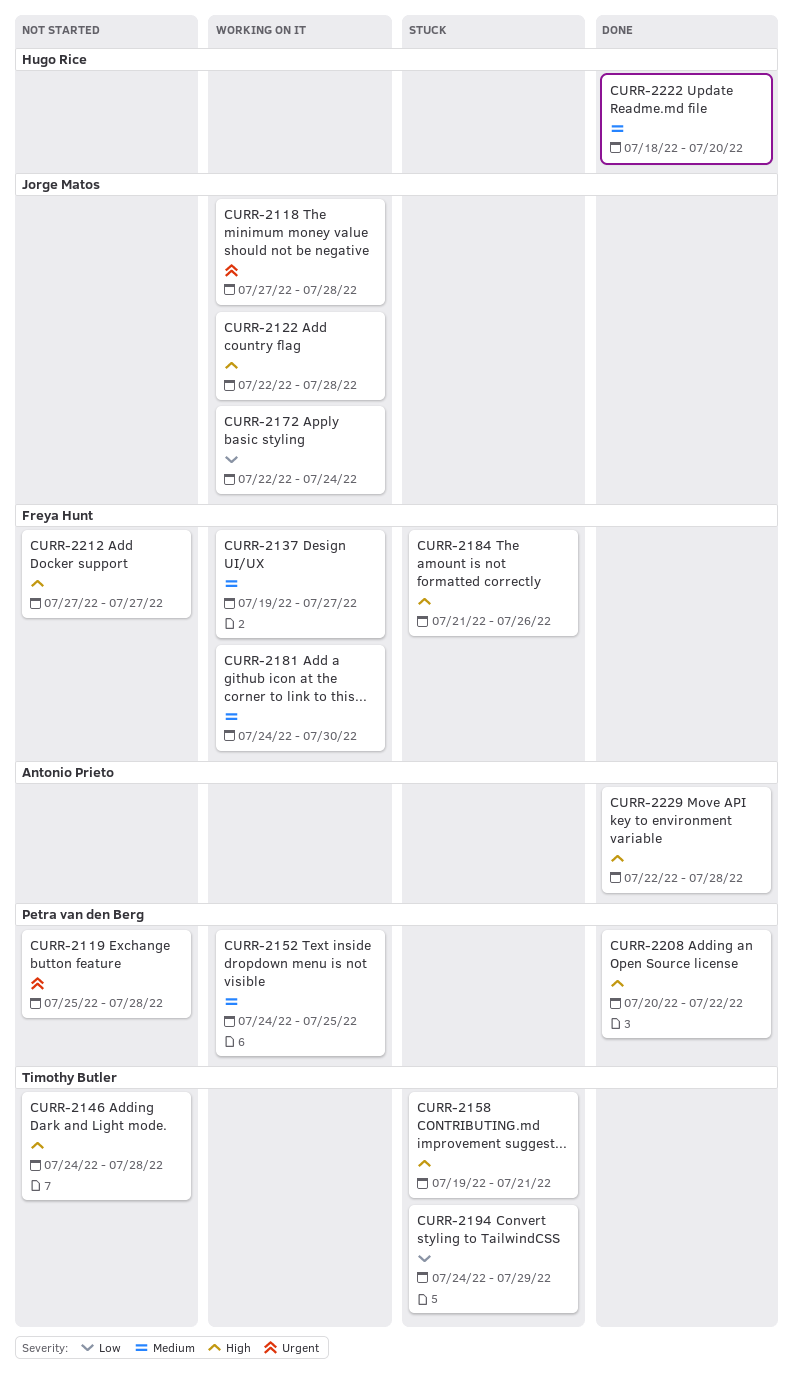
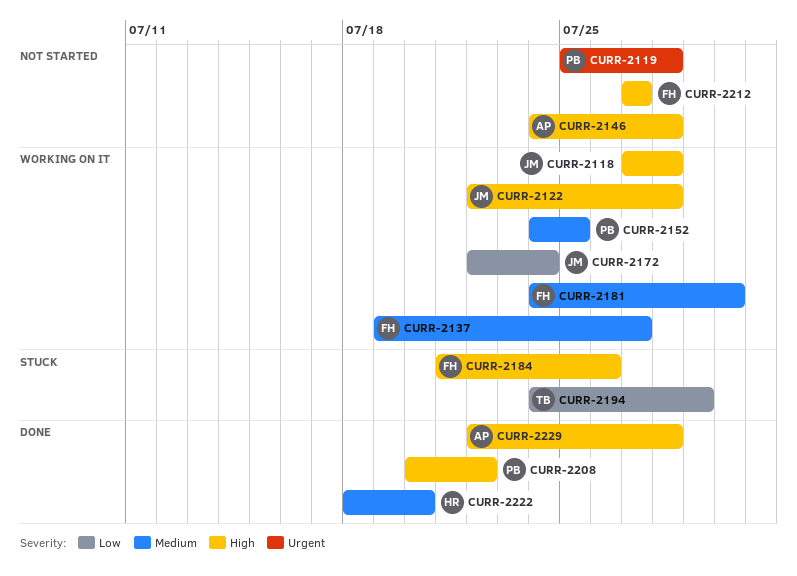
CURR-2118, priority: Urgent -> High
CURR-2146, owner: Timothy Butler -> Antonio Prieto
CURR-2158: present -> none

